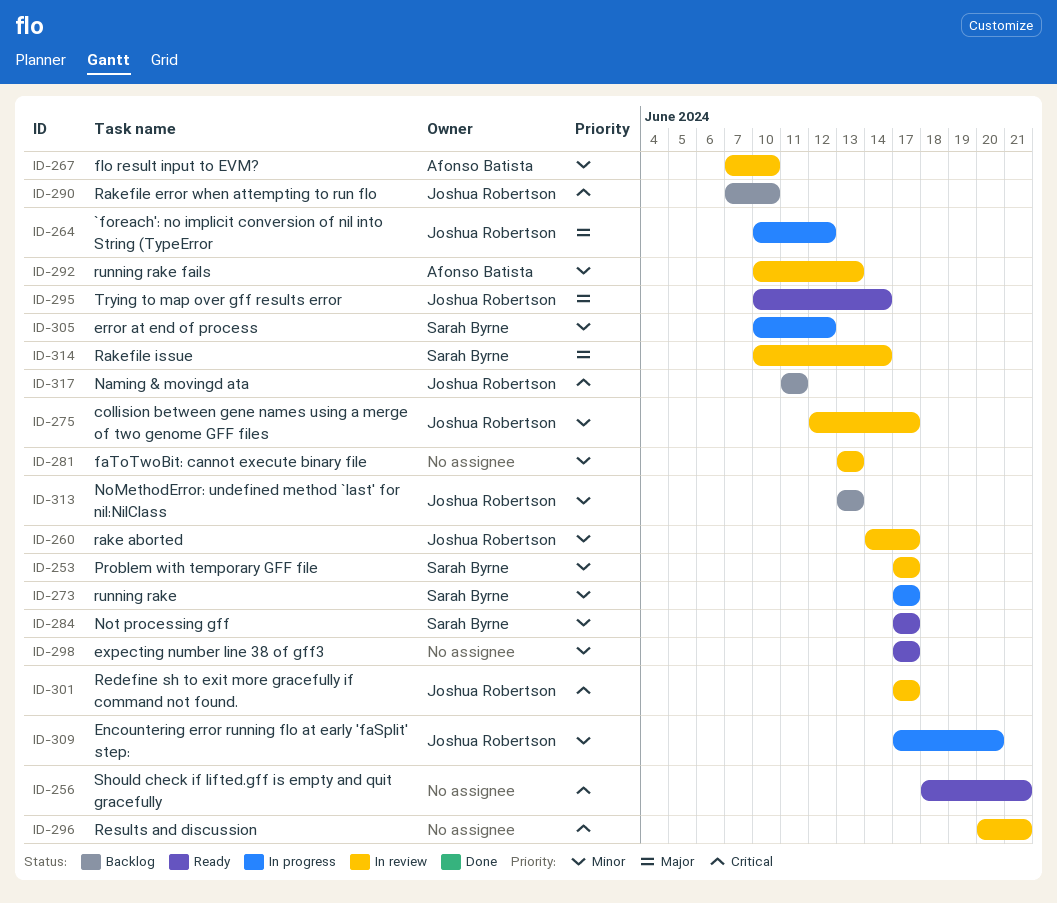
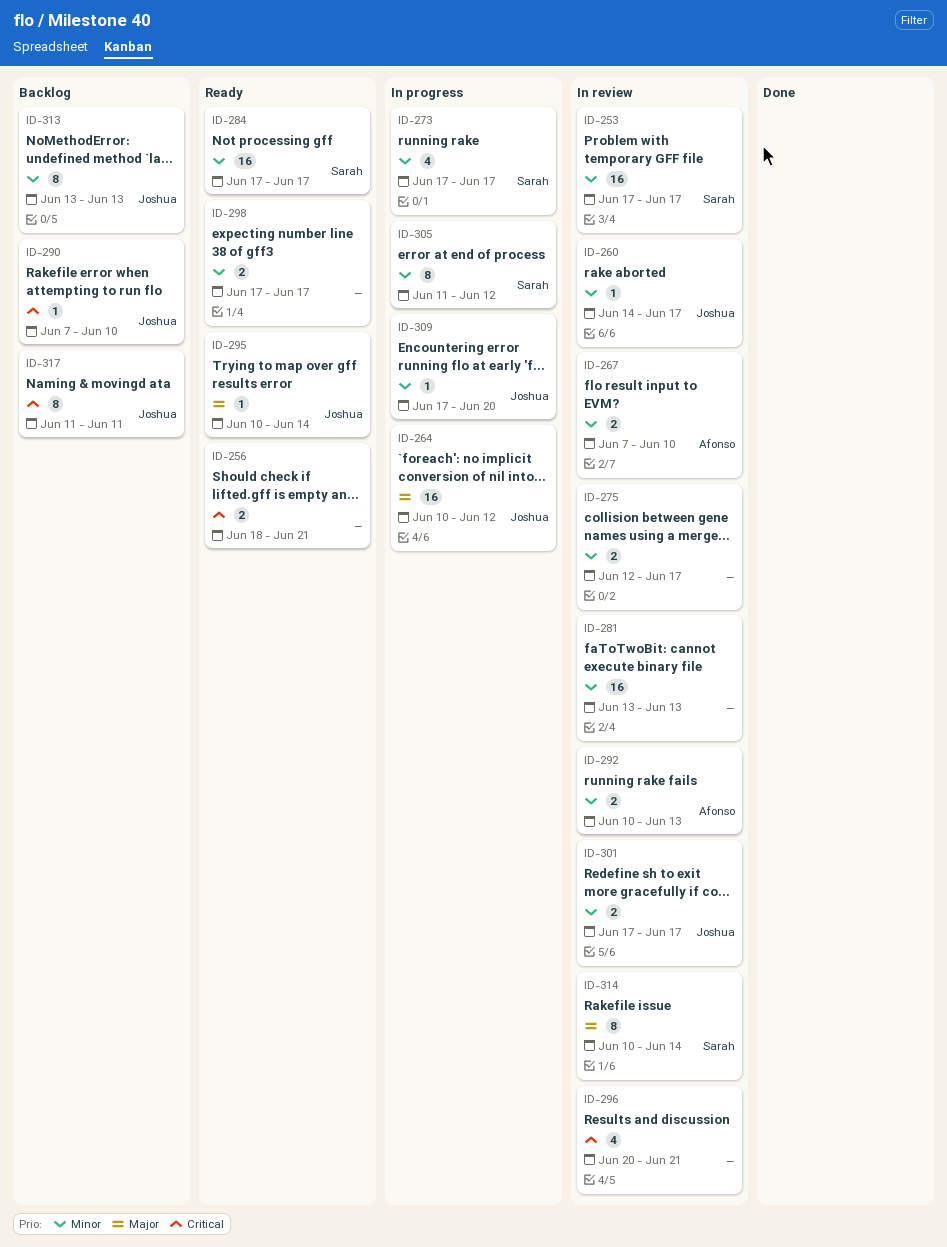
ID-275, owner: Joshua Robertson -> none
ID-301, priority: Critical -> Minor
ID-305, start: Jun 10 -> Jun 11

